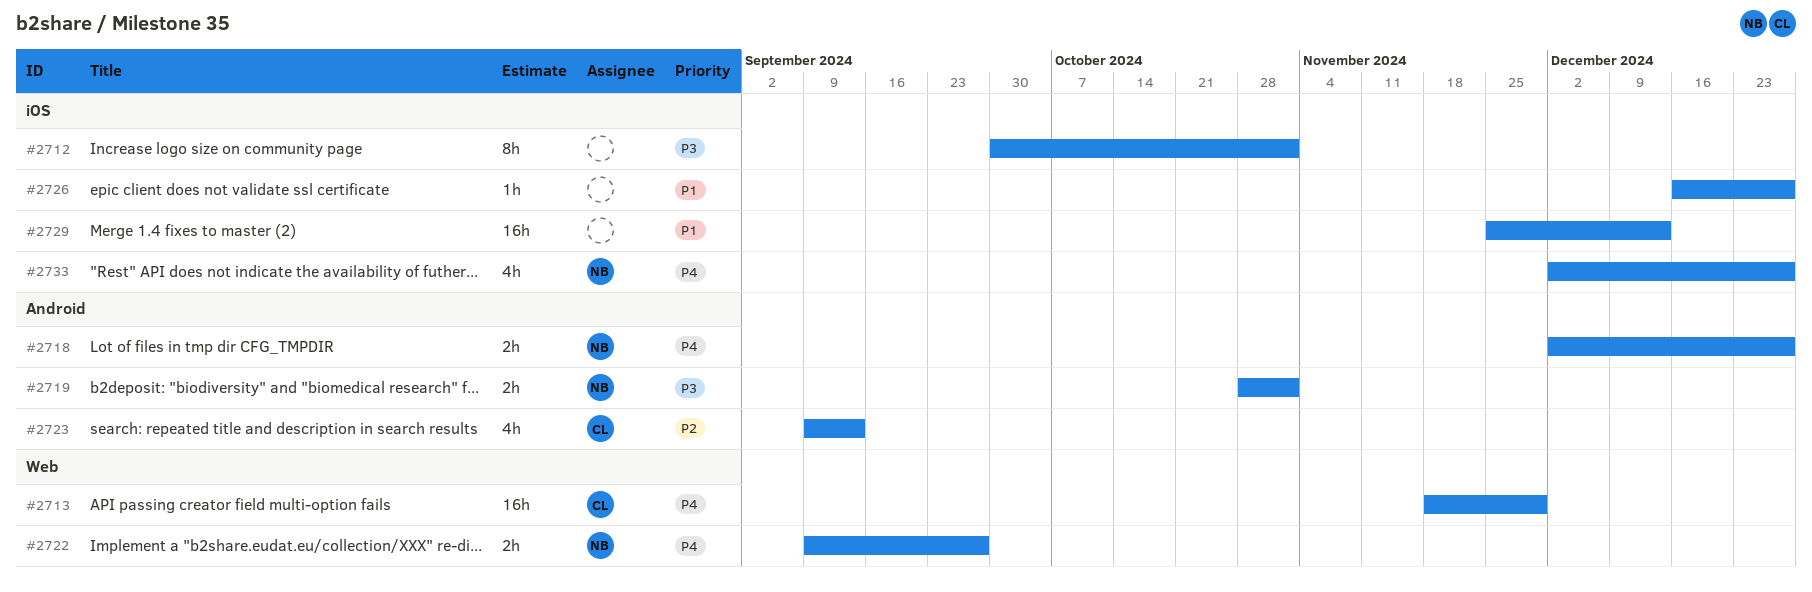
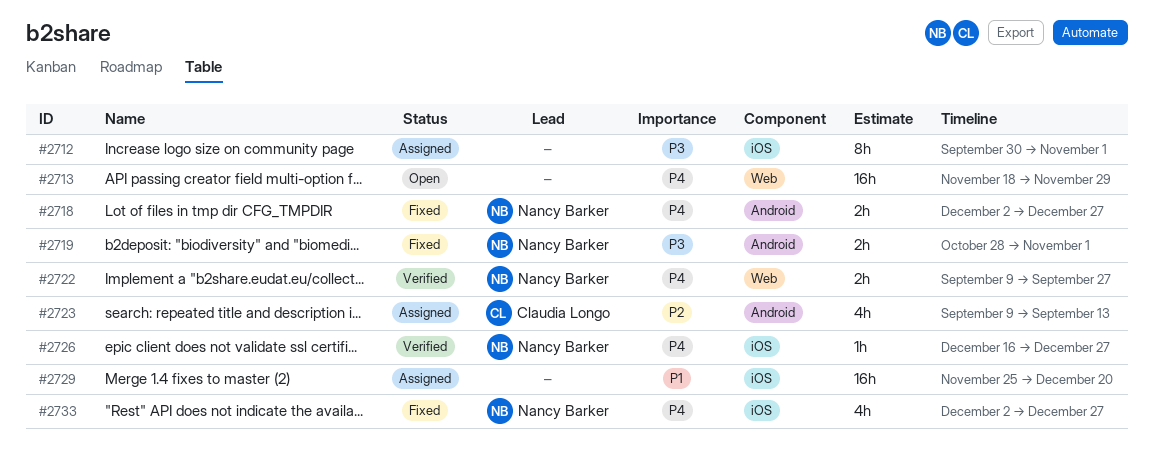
#2713, owner: Claudia Longo -> none
#2726, owner: none -> Nancy Barker
#2726, priority: P1 -> P4
#2729, due: Dec 13 -> Dec 20

